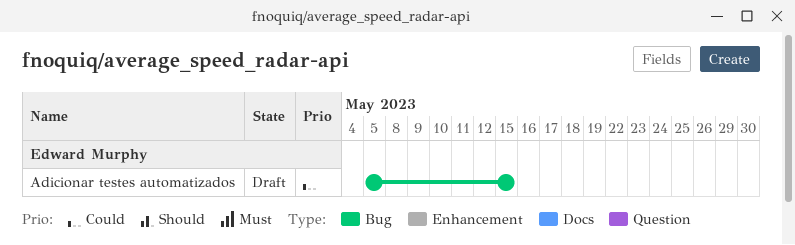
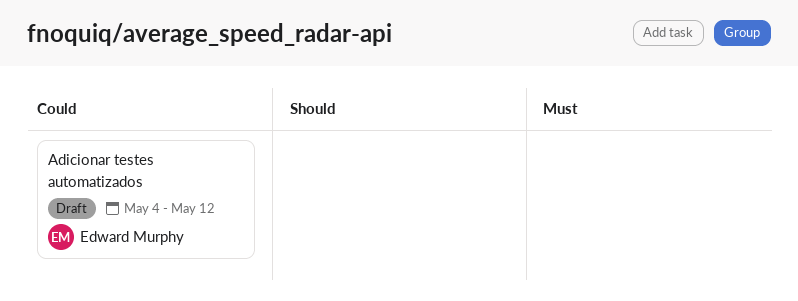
Adicionar testes automatizados, start: May 5 -> May 4
Adicionar testes automatizados, due: May 15 -> May 12

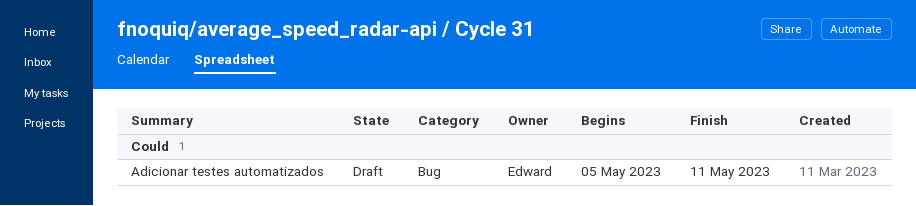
Adicionar testes automatizados, start: May 4 -> May 5
Adicionar testes automatizados, due: May 12 -> May 11

